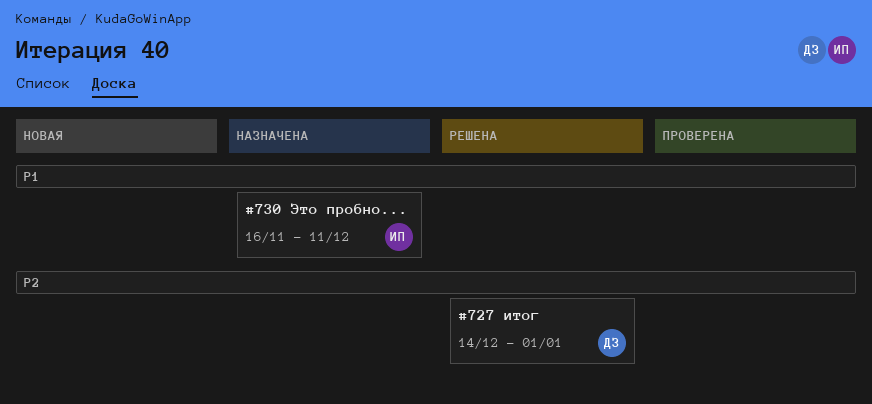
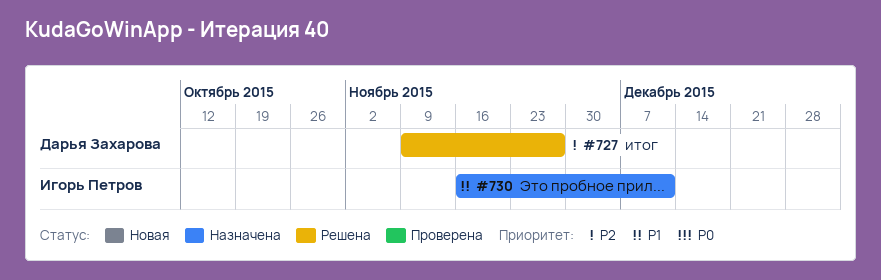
#727, start: Dec 14 -> Nov 9
#727, due: Jan 1 -> Nov 27

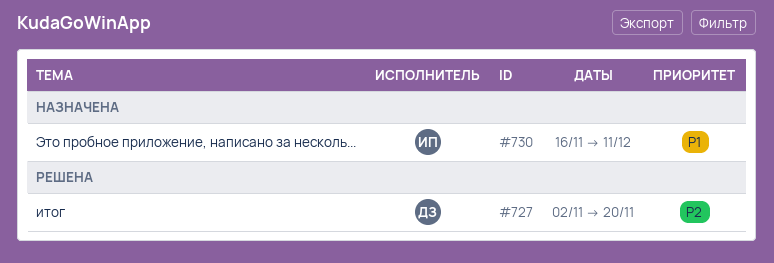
#727, start: Nov 9 -> Nov 2
#727, due: Nov 27 -> Nov 20

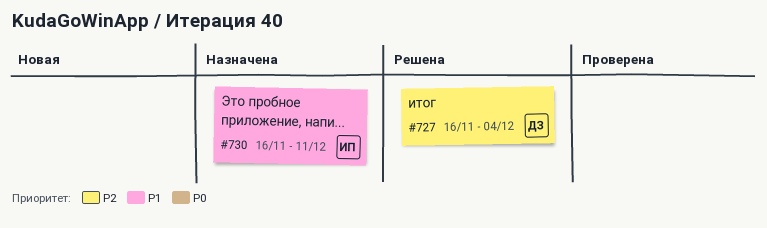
#727, start: Nov 2 -> Nov 16
#727, due: Nov 20 -> Dec 4

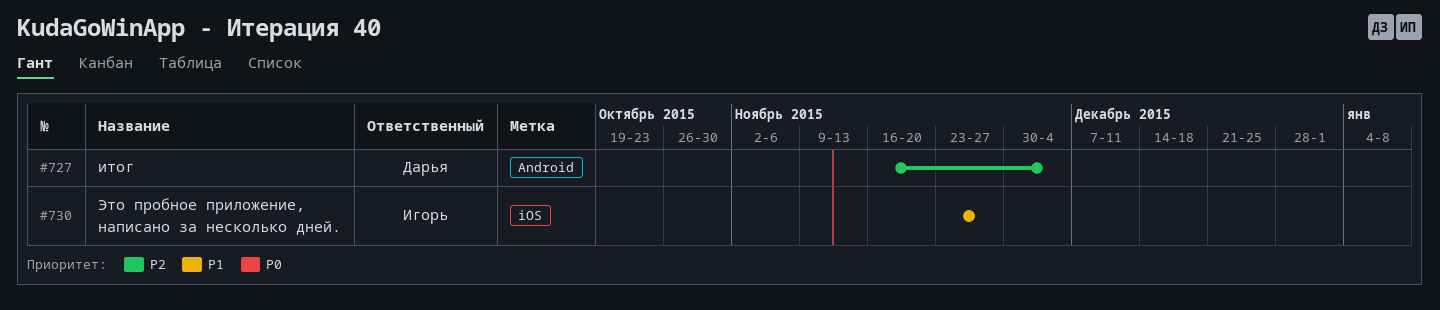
#730, start: Nov 16 -> Nov 23
#730, due: Dec 11 -> Nov 27

